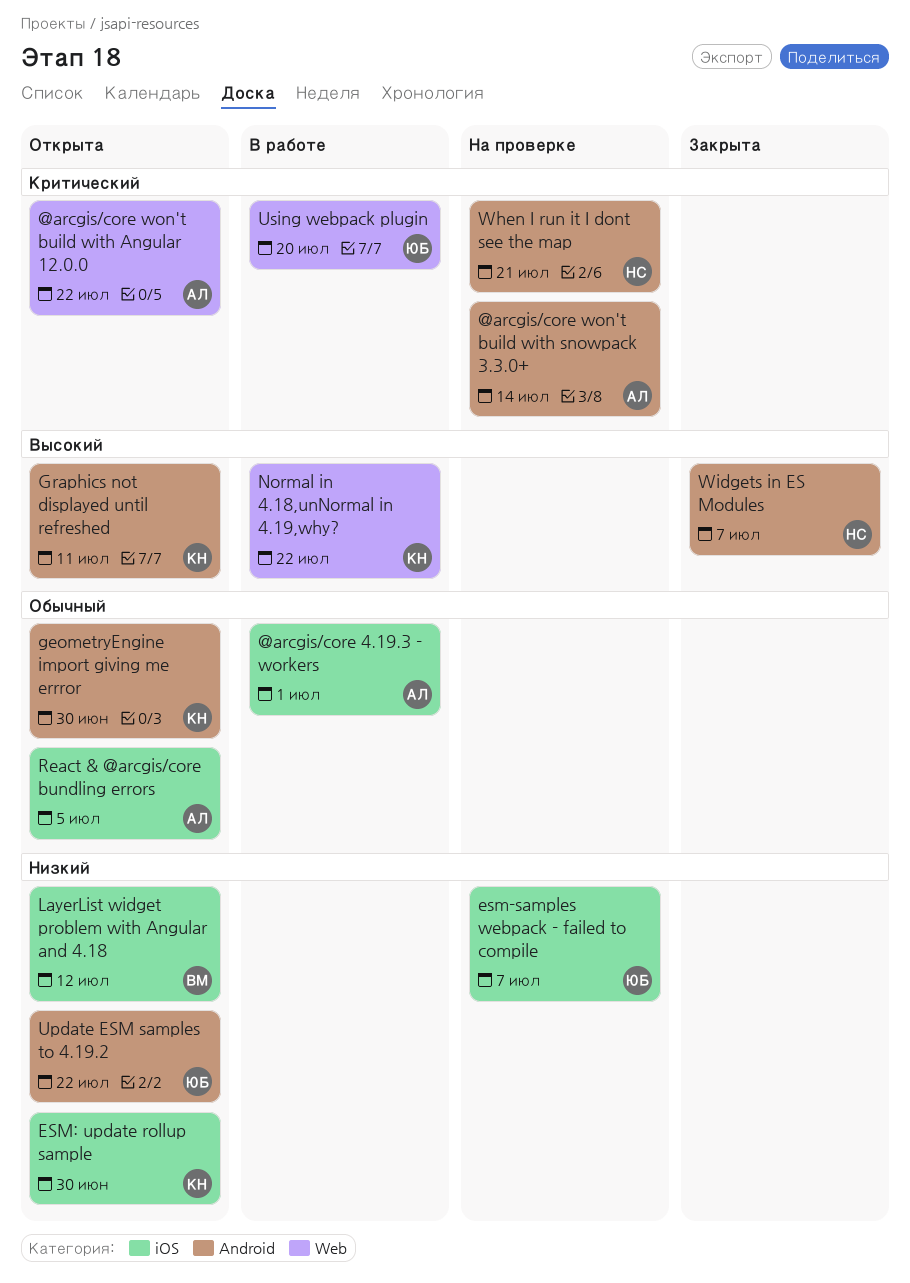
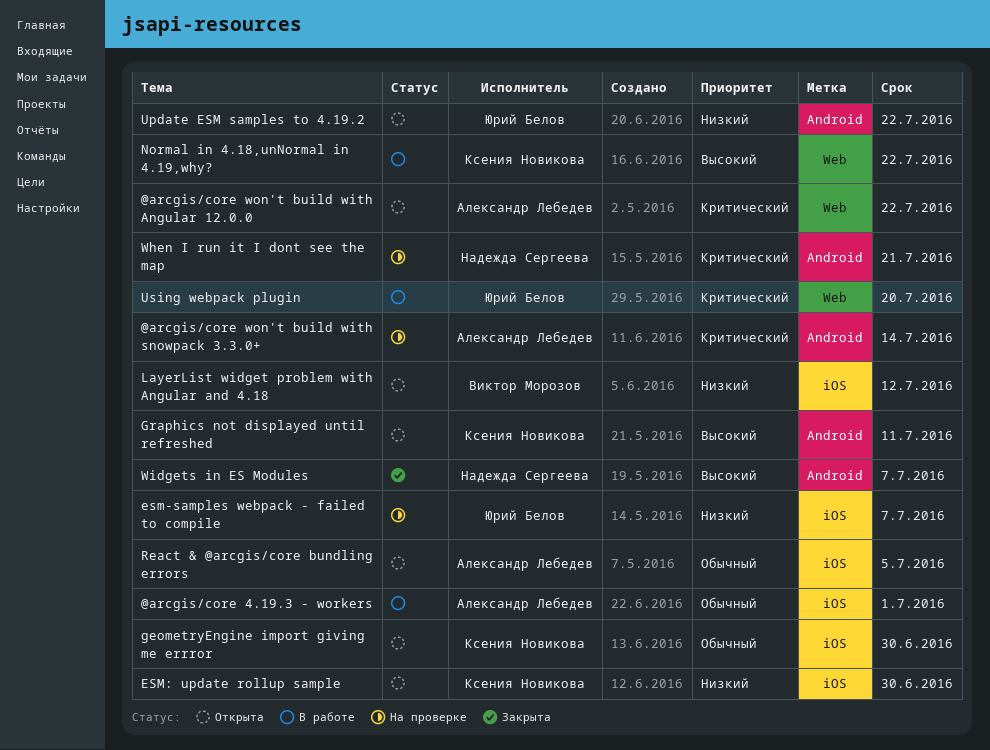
geometryEngine import giving me errror, label: Android -> iOS

